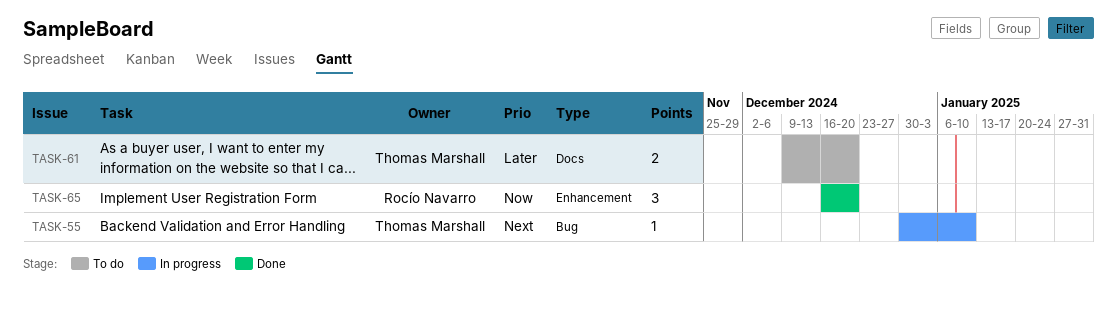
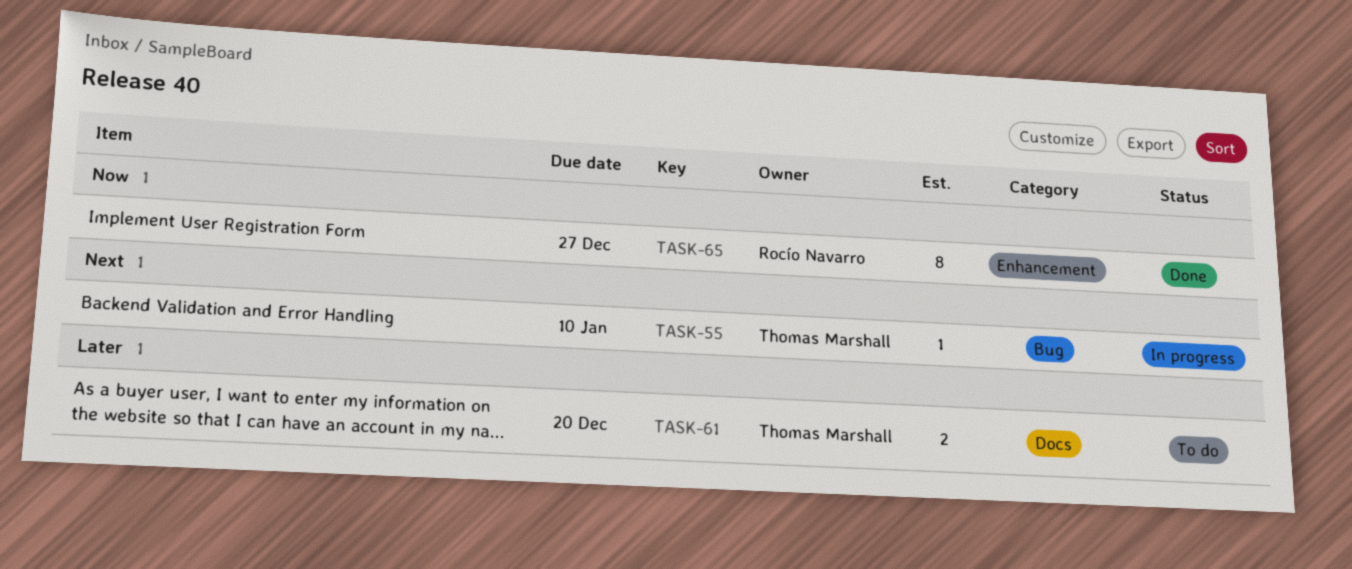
TASK-65, estimate: 3 -> 8
TASK-65, due: Dec 20 -> Dec 27

